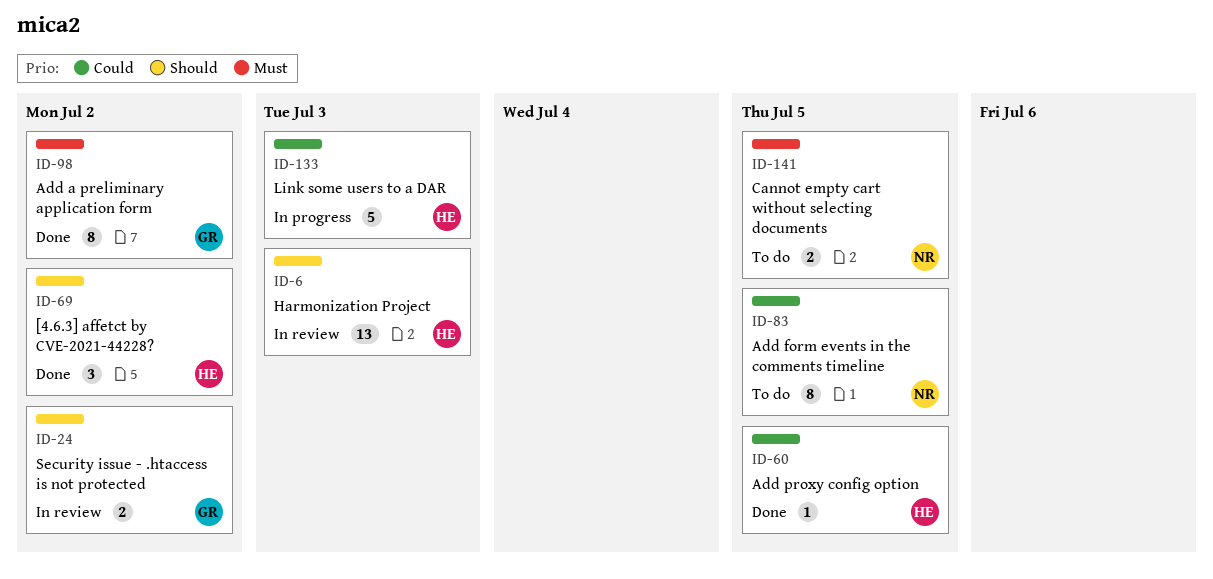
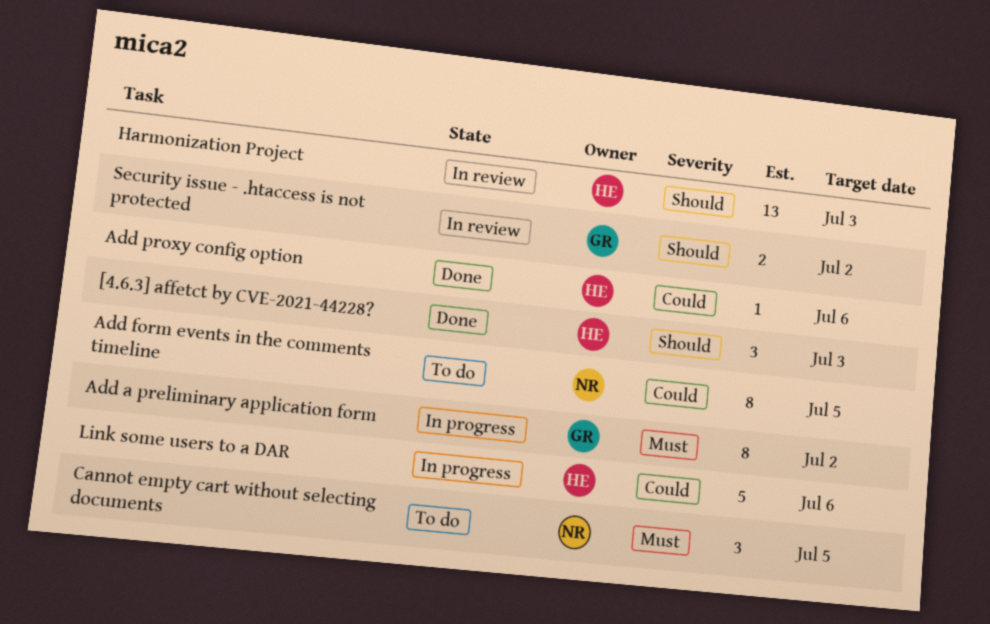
[4.6.3] affetct by CVE-2021-44228?, due: Jul 2 -> Jul 3
Add a preliminary application form, status: Done -> In progress
Add proxy config option, due: Jul 5 -> Jul 6
Cannot empty cart without selecting documents, estimate: 2 -> 3
Link some users to a DAR, due: Jul 3 -> Jul 6

